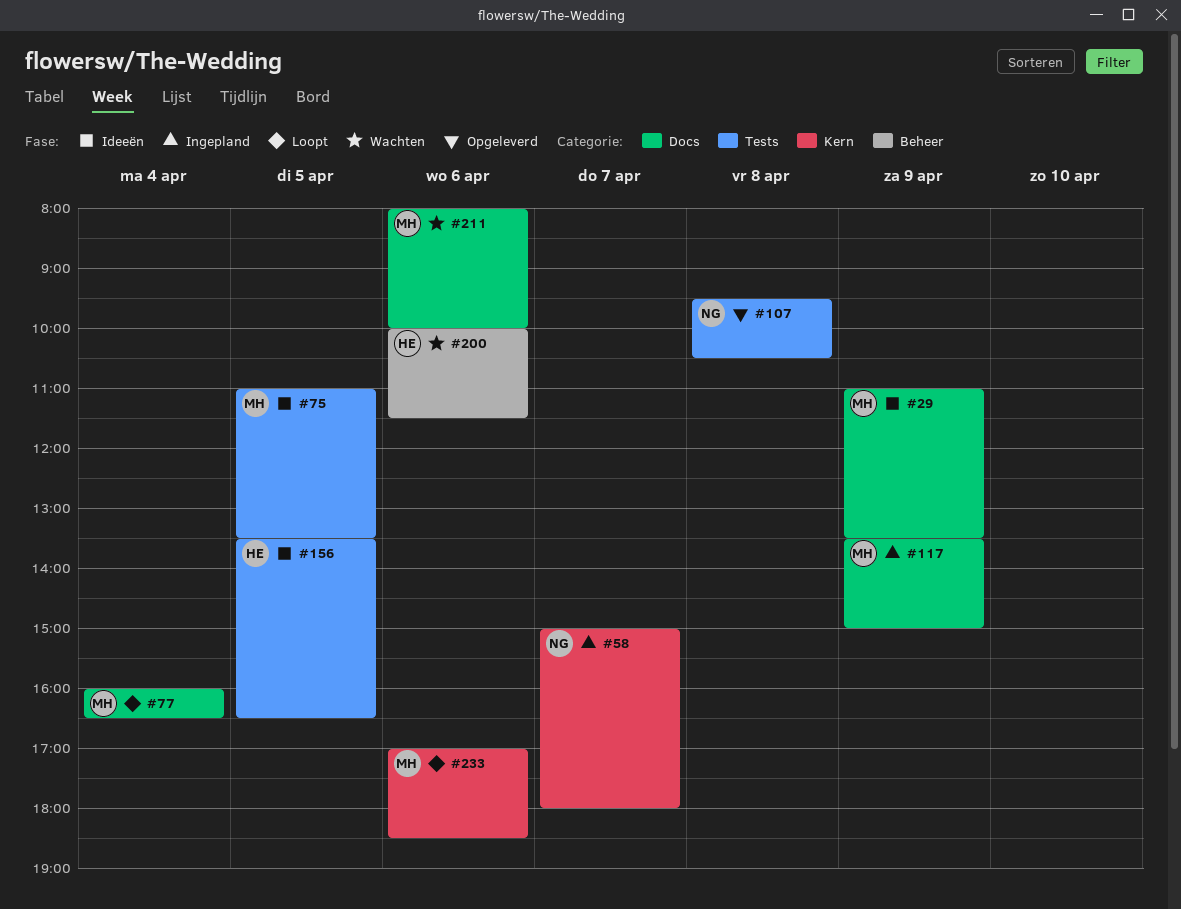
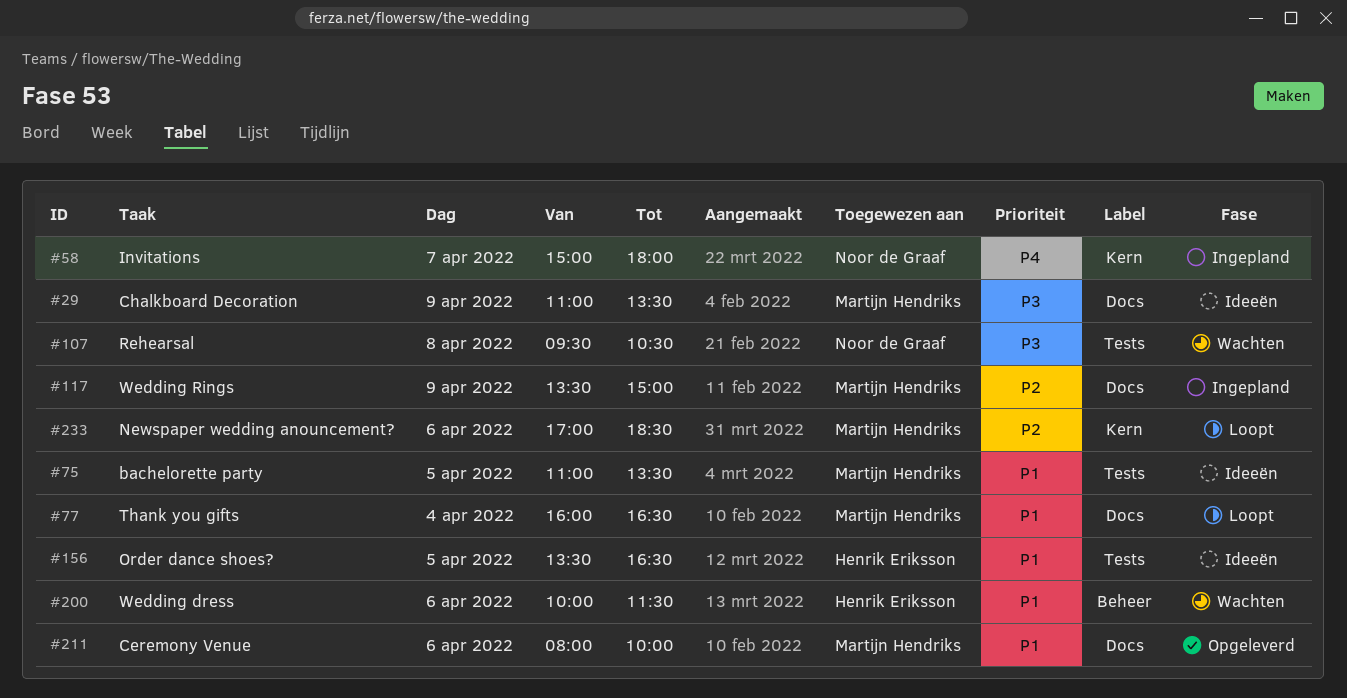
#107, status: Opgeleverd -> Wachten
#211, status: Wachten -> Opgeleverd

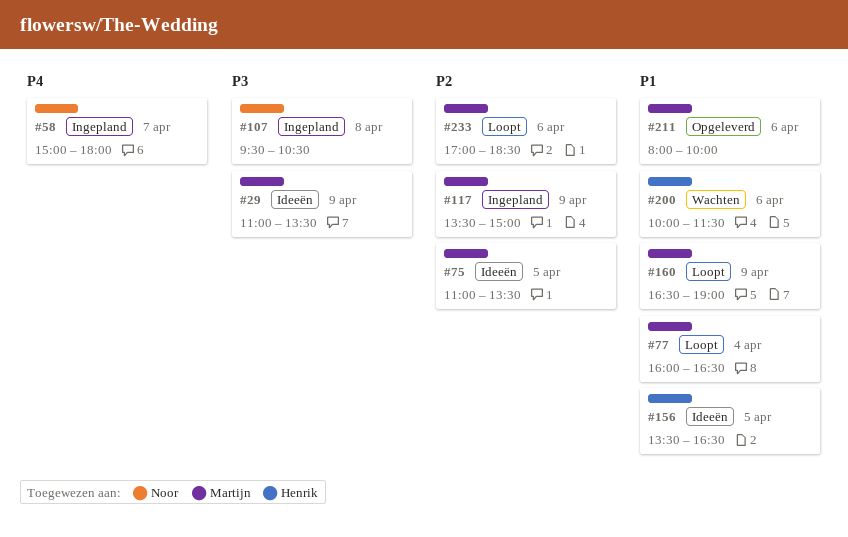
#75, priority: P1 -> P2
#107, status: Wachten -> Ingepland
#160: none -> present

